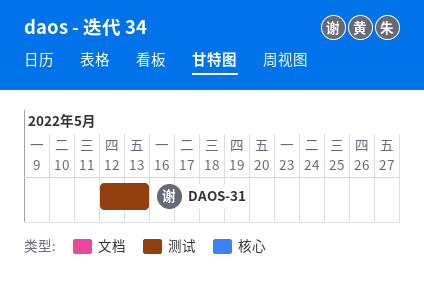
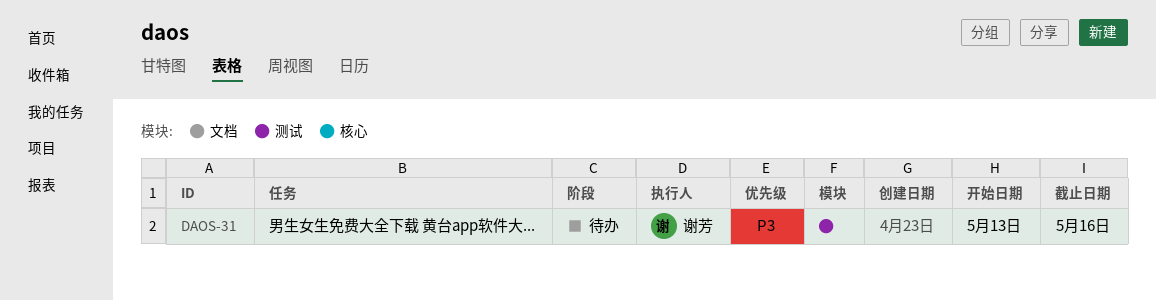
DAOS-31, start: May 12 -> May 13
DAOS-31, due: May 13 -> May 16

